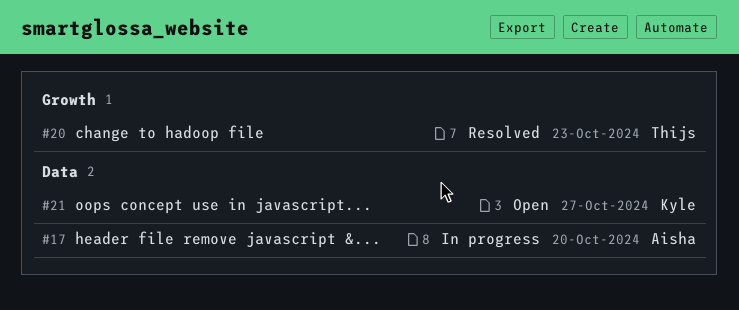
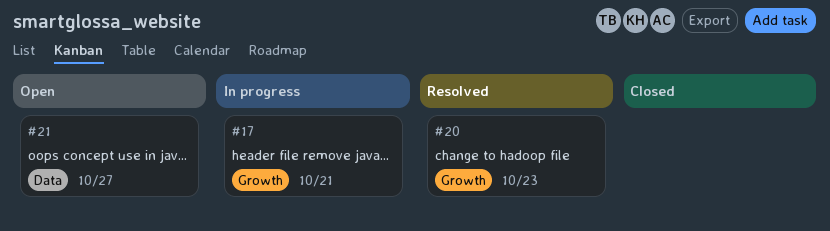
#17, label: Data -> Growth
#17, due: Oct 20 -> Oct 21

